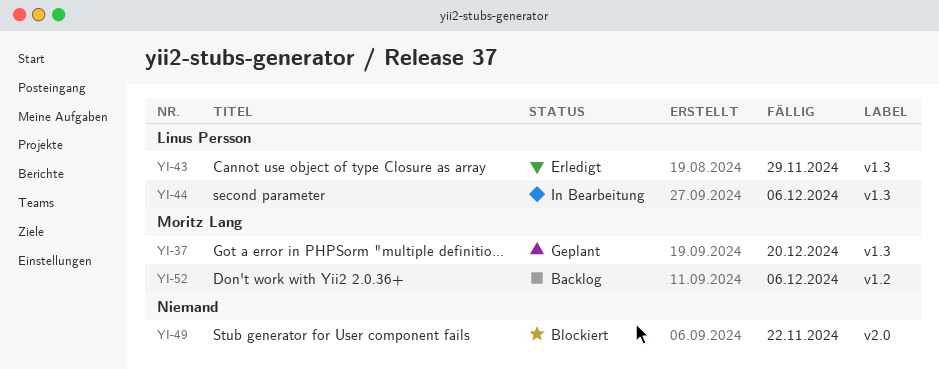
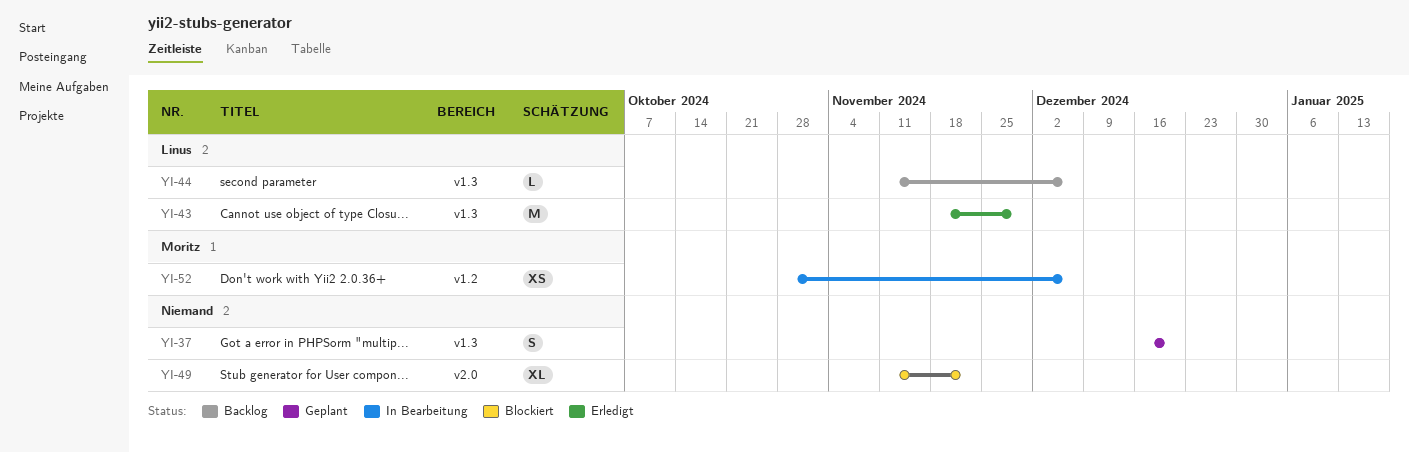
YI-37, owner: Moritz Lang -> none
YI-44, status: In Bearbeitung -> Backlog
YI-52, status: Backlog -> In Bearbeitung

